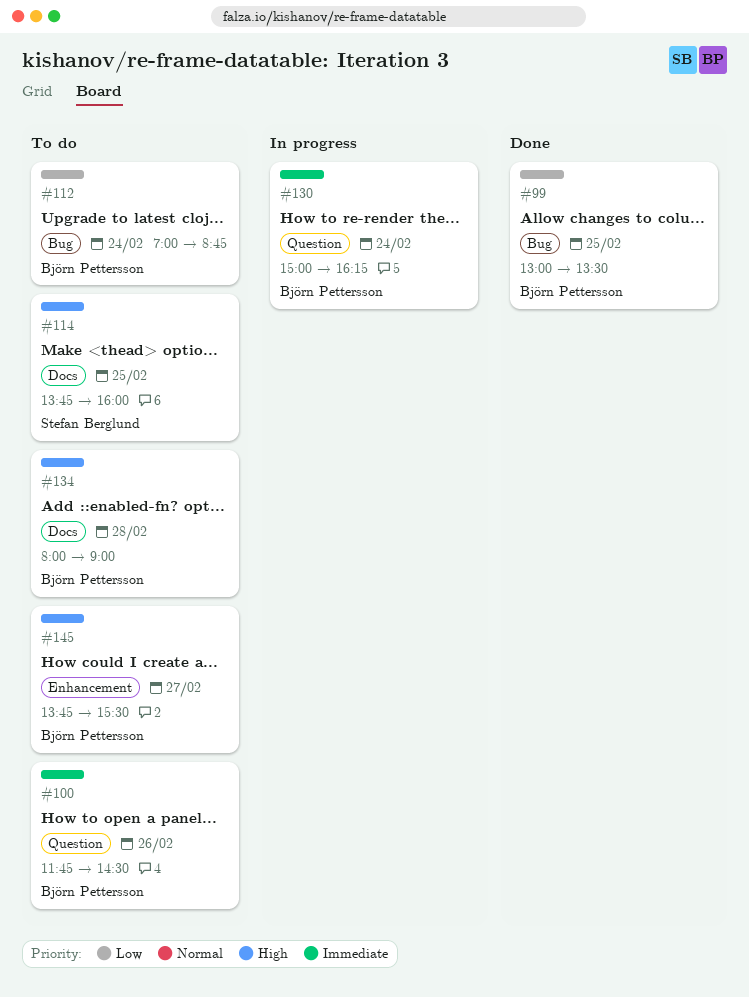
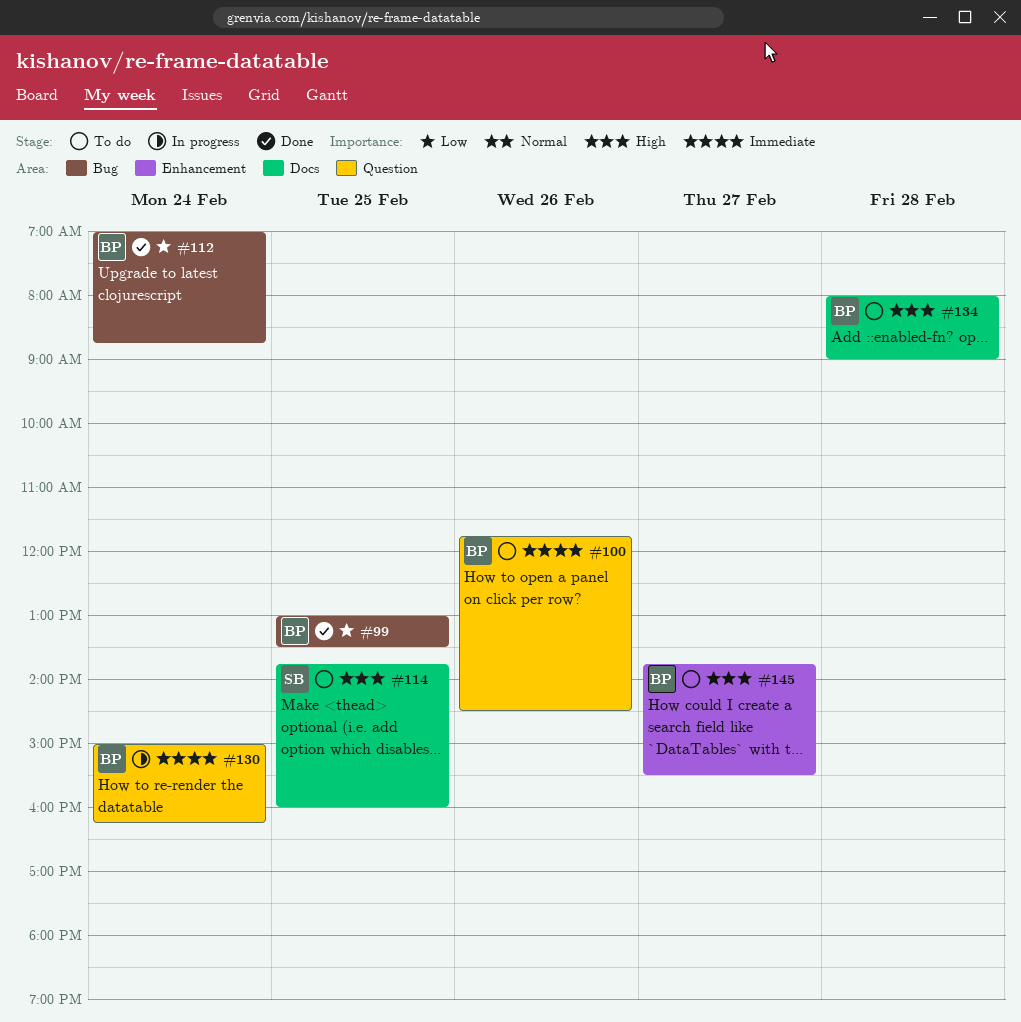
#112, status: To do -> Done

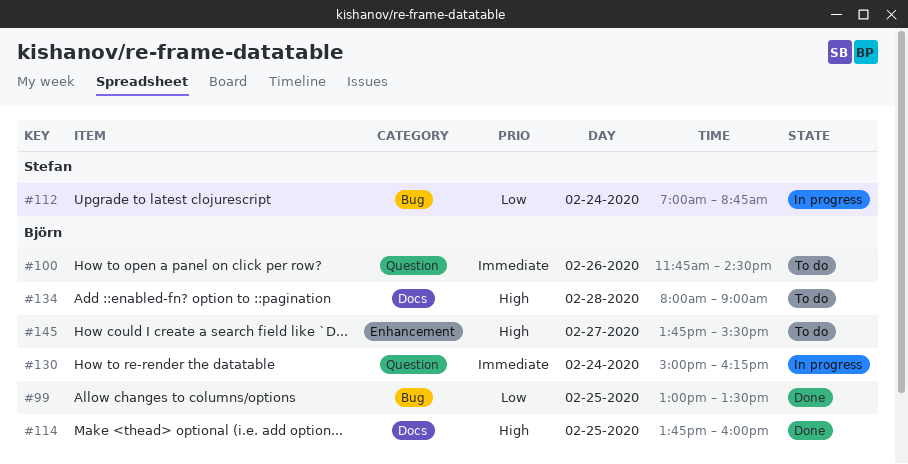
#112, status: Done -> In progress
#112, owner: Björn -> Stefan
#114, status: To do -> Done
#114, owner: Stefan -> Björn

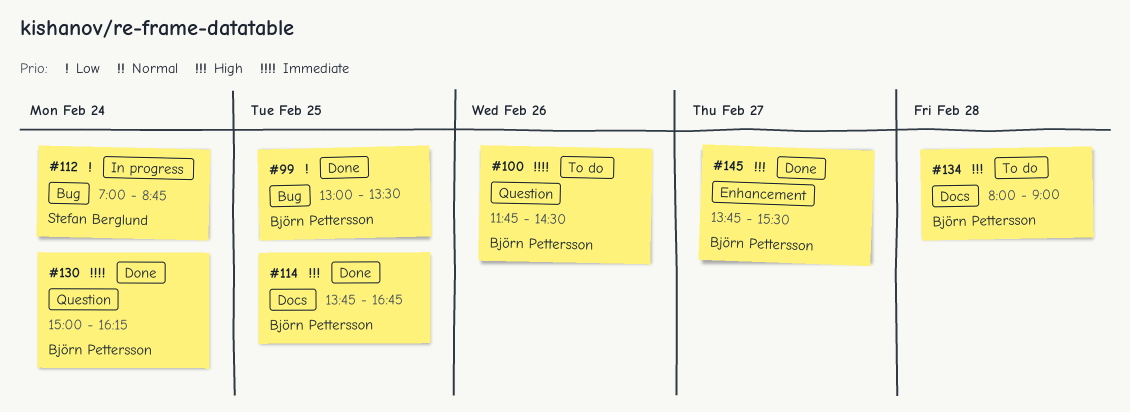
#114, ends: 16:00 -> 16:45
#130, status: In progress -> Done
#145, status: To do -> Done

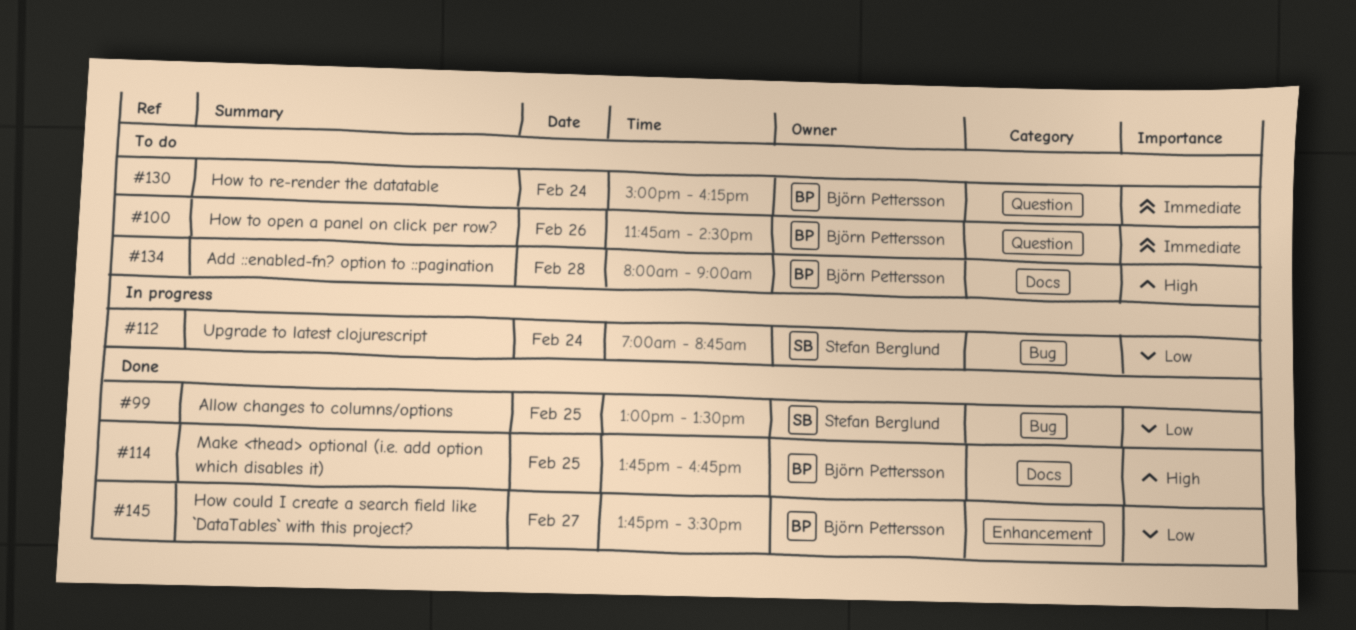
#99, owner: Björn Pettersson -> Stefan Berglund
#130, status: Done -> To do
#145, priority: High -> Low

